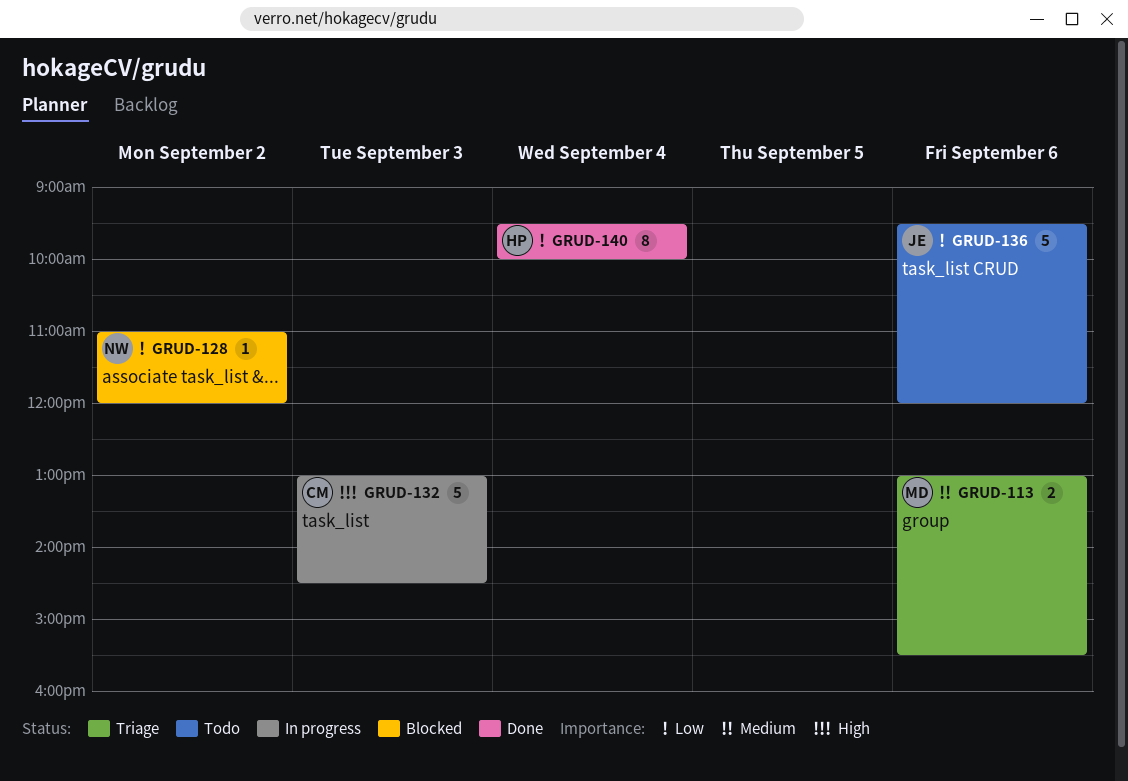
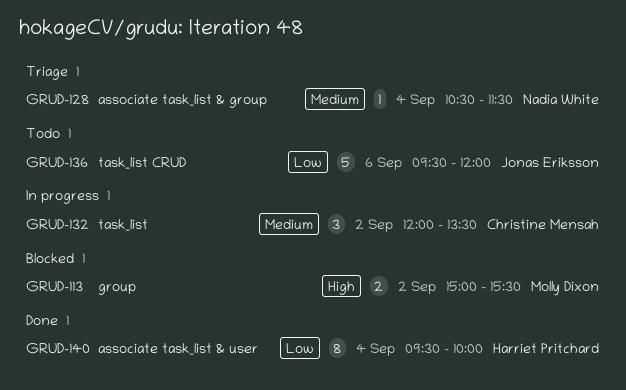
GRUD-113, status: Triage -> Blocked
GRUD-113, priority: Medium -> High
GRUD-113, day: Sep 6 -> Sep 2
GRUD-113, begins: 13:00 -> 15:00
GRUD-128, status: Blocked -> Triage
GRUD-128, priority: Low -> Medium
GRUD-128, day: Sep 2 -> Sep 4
GRUD-128, begins: 11:00 -> 10:30
GRUD-128, ends: 12:00 -> 11:30
GRUD-132, priority: High -> Medium
GRUD-132, estimate: 5 -> 3
GRUD-132, day: Sep 3 -> Sep 2
GRUD-132, begins: 13:00 -> 12:00
GRUD-132, ends: 14:30 -> 13:30

